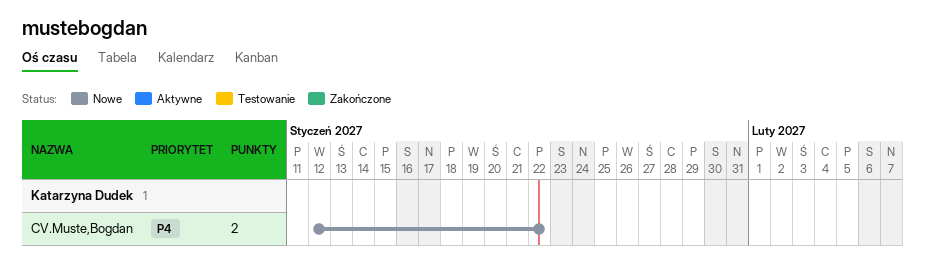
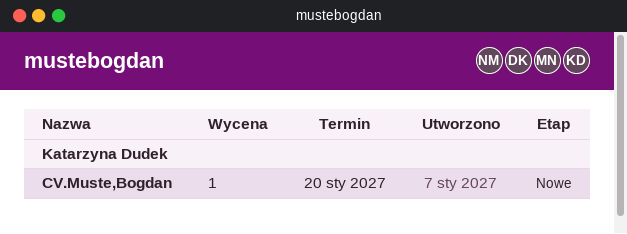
CV.Muste,Bogdan, estimate: 2 -> 1
CV.Muste,Bogdan, due: Jan 22 -> Jan 20

